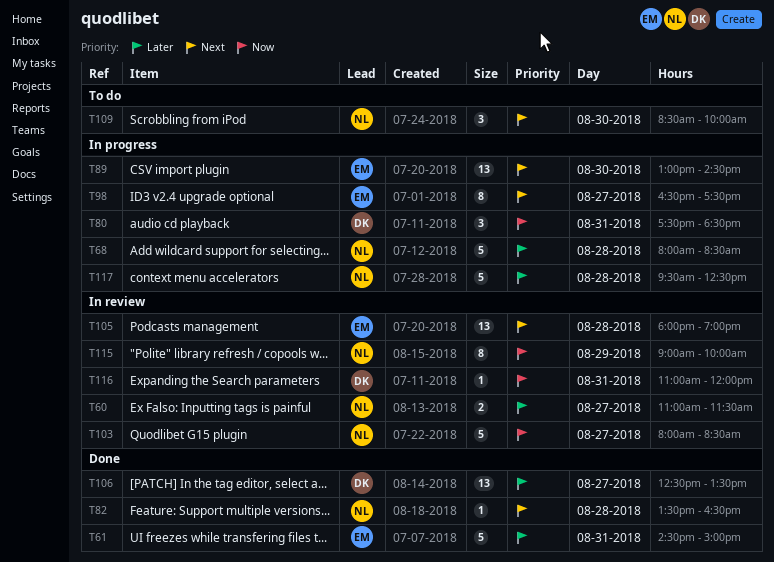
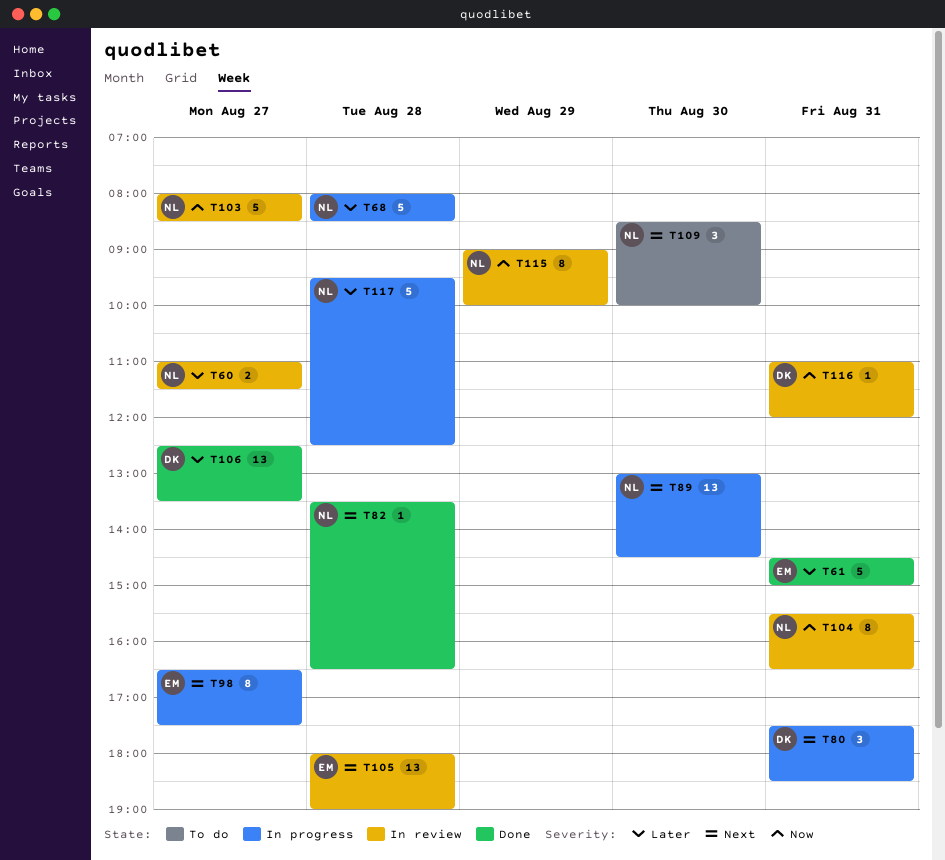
T80, priority: Now -> Next
T89, owner: EM -> NL
T104: none -> present

